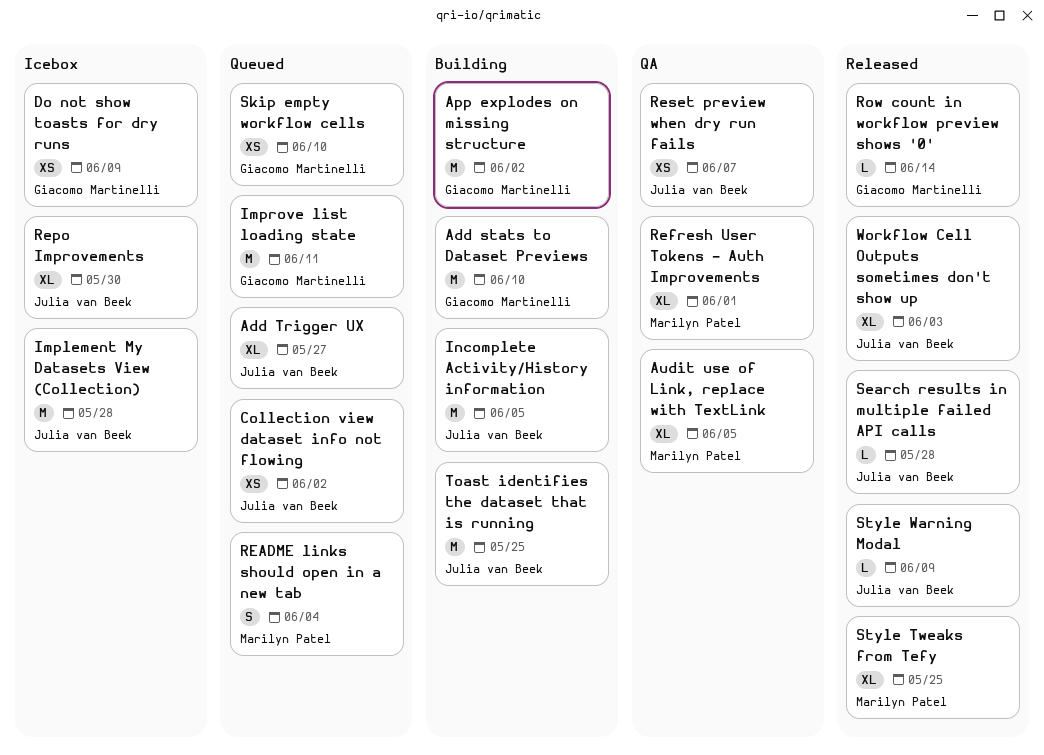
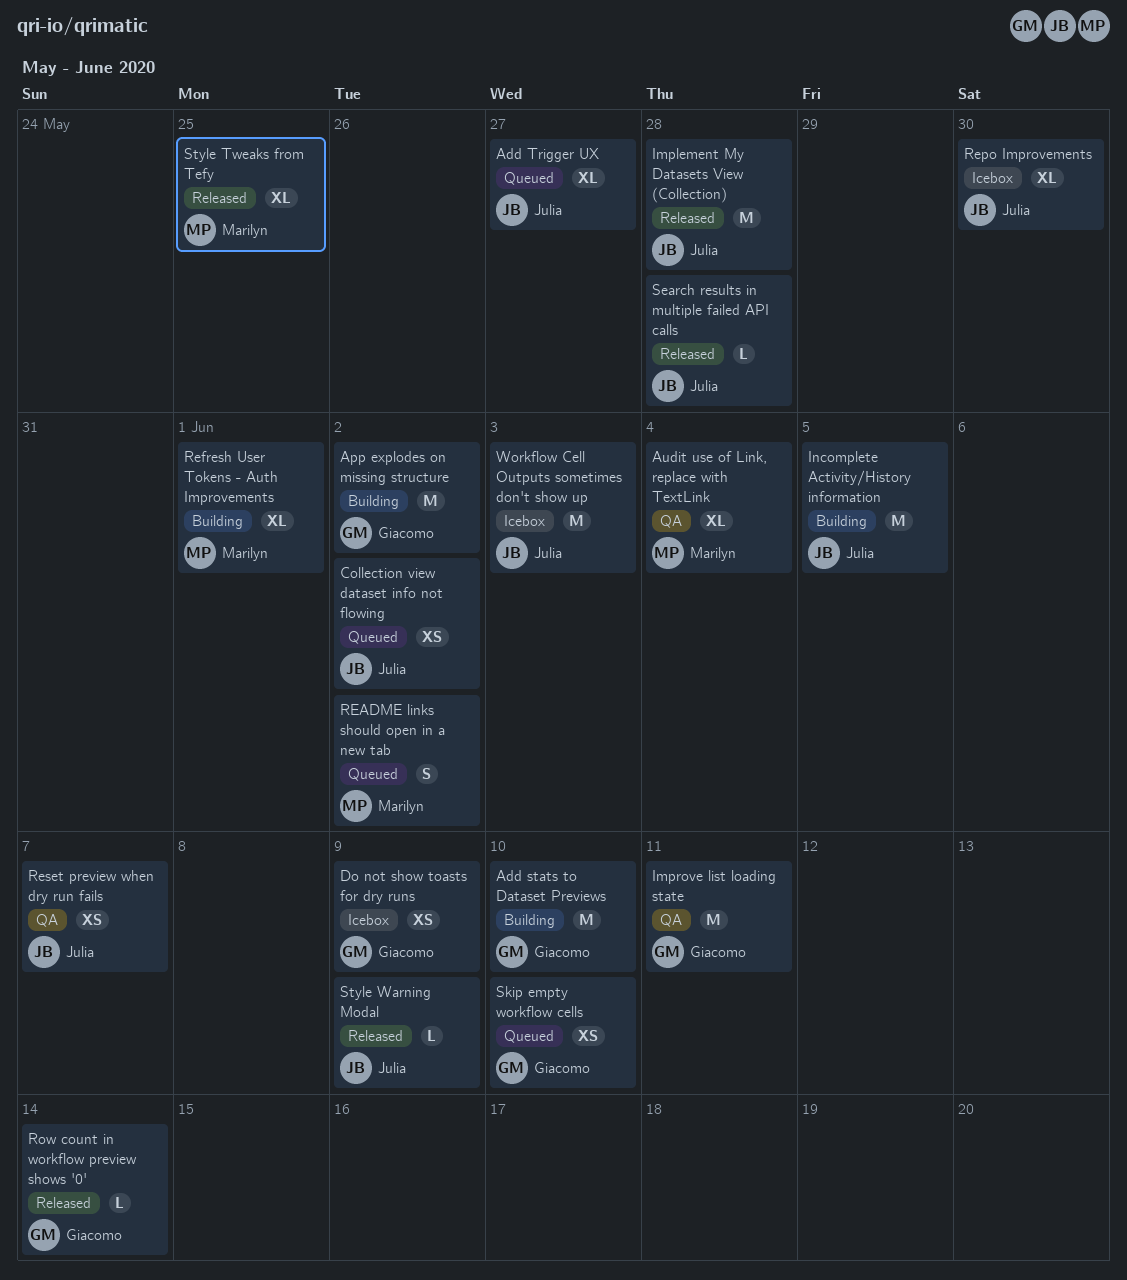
Audit use of Link, replace with TextLink, due: Jun 5 -> Jun 4
Implement My Datasets View (Collection), status: Icebox -> Released
Improve list loading state, status: Queued -> QA
README links should open in a new tab, due: Jun 4 -> Jun 2
Refresh User Tokens - Auth Improvements, status: QA -> Building
Toast identifies the dataset that is running: present -> none
Workflow Cell Outputs sometimes don't show up, status: Released -> Icebox
Workflow Cell Outputs sometimes don't show up, estimate: XL -> M

